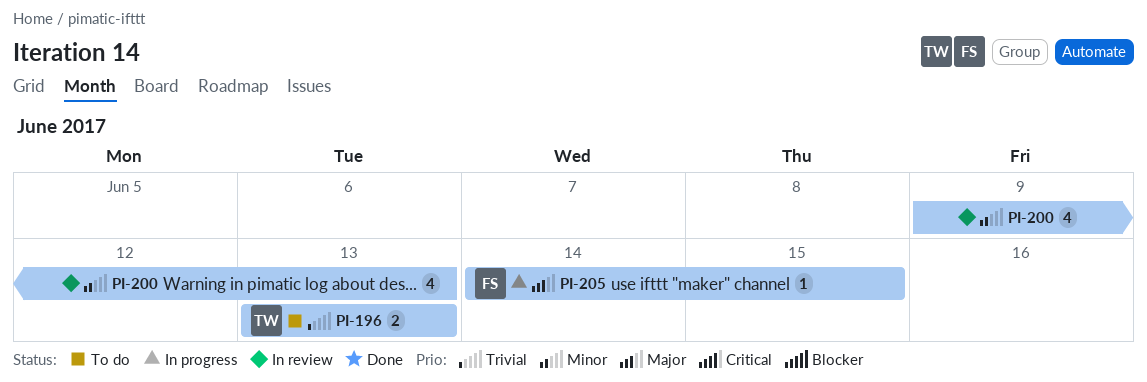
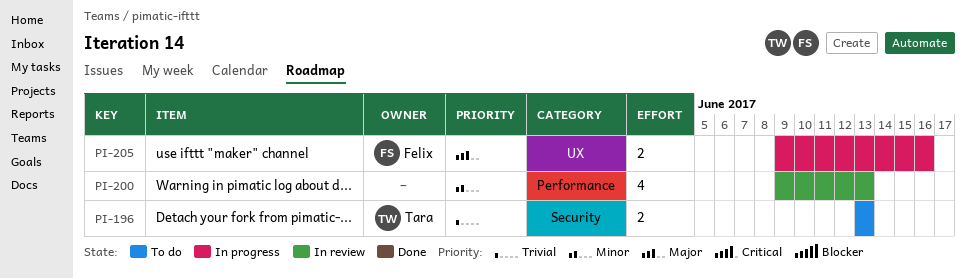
PI-205, estimate: 1 -> 2
PI-205, start: Jun 14 -> Jun 9
PI-205, due: Jun 15 -> Jun 16

